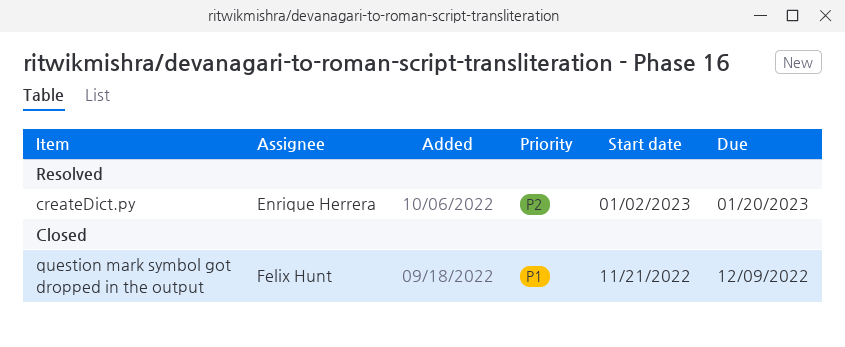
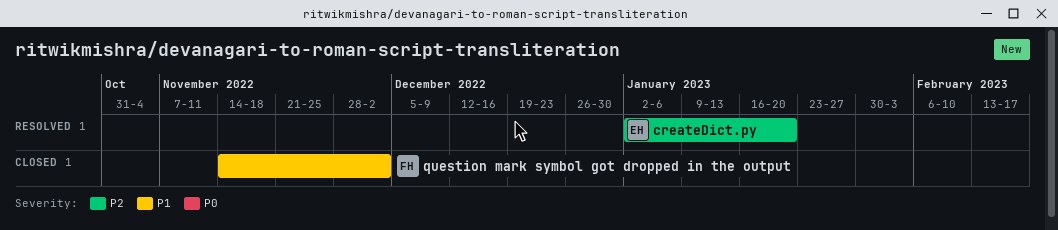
question mark symbol got dropped in the output, start: Nov 21 -> Nov 14
question mark symbol got dropped in the output, due: Dec 9 -> Dec 2

